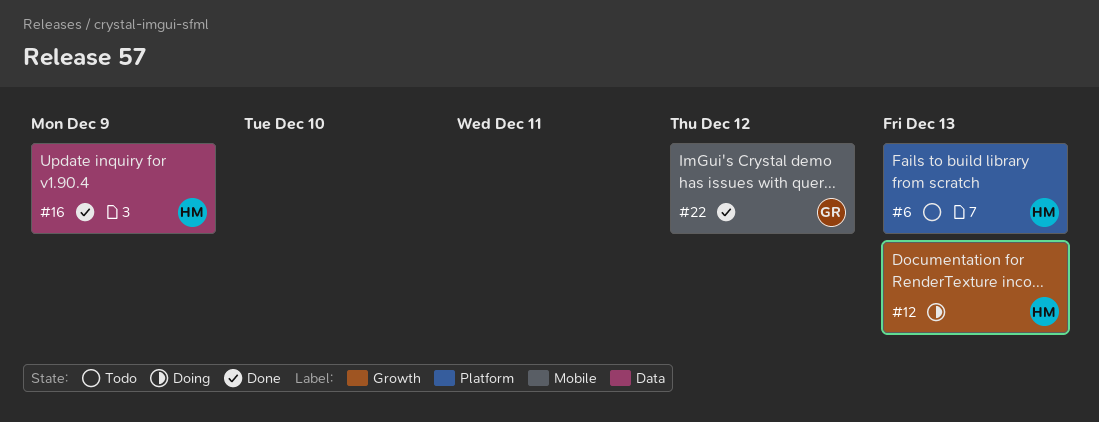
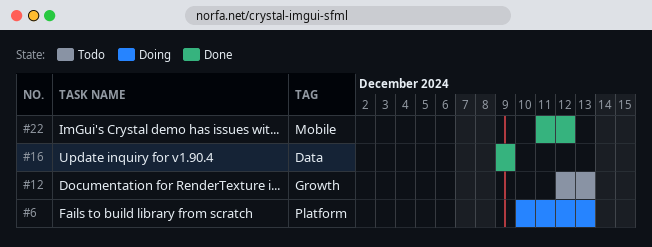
#6, status: Todo -> Doing
#12, status: Doing -> Todo

